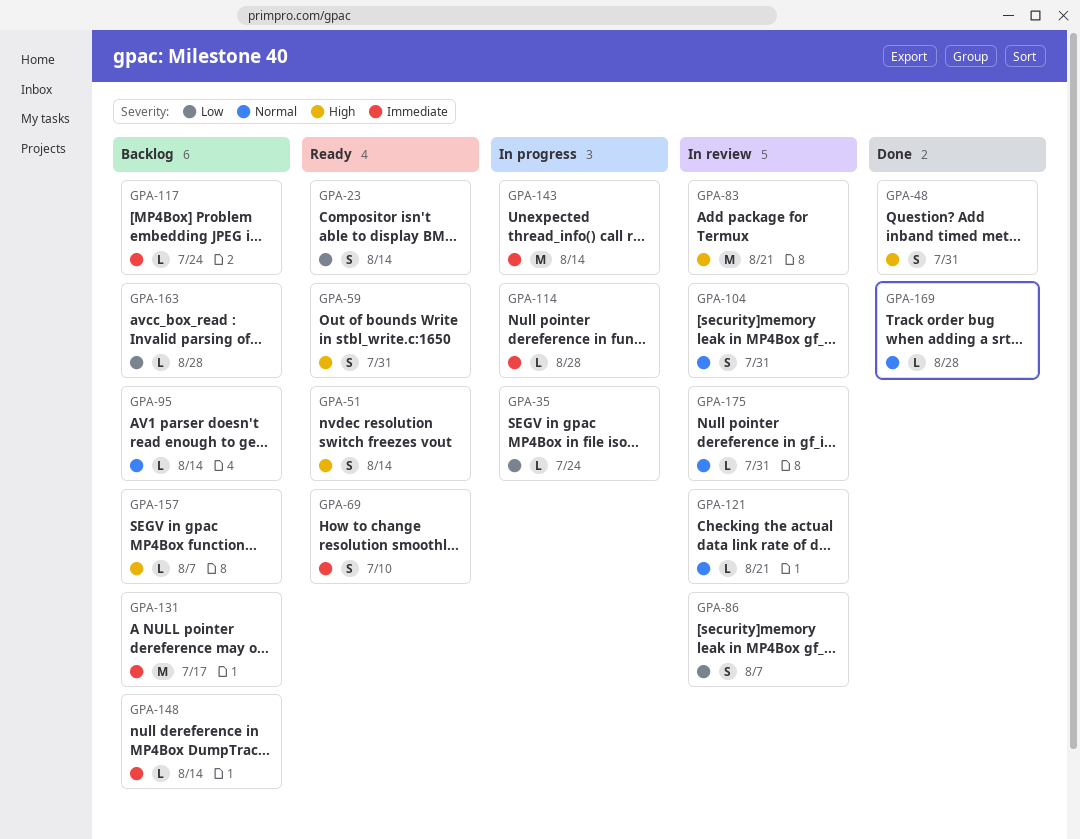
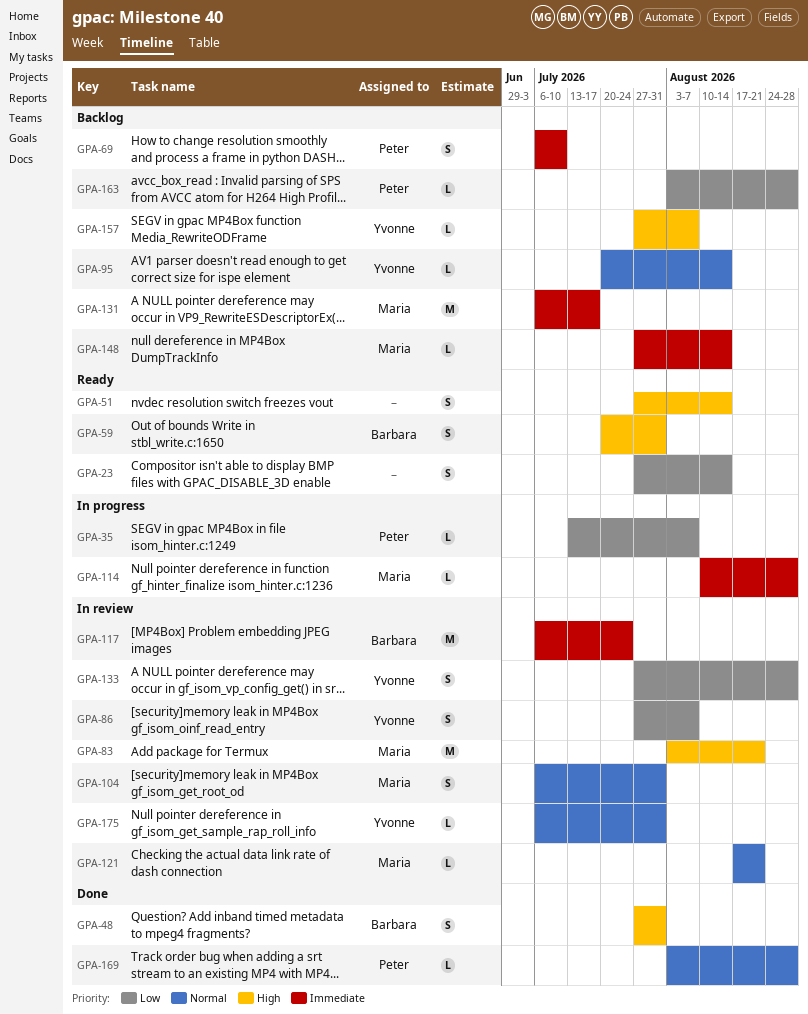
GPA-35, due: Jul 24 -> Aug 7
GPA-69, status: Ready -> Backlog
GPA-117, status: Backlog -> In review
GPA-117, estimate: L -> M
GPA-133: none -> present
GPA-143: present -> none

